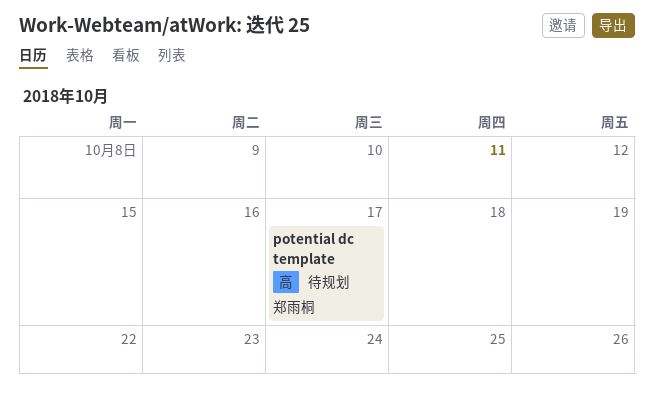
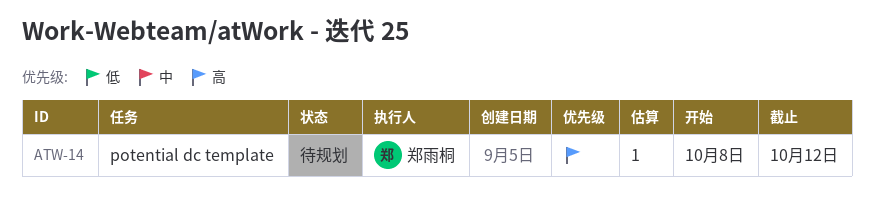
potential dc template, due: Oct 17 -> Oct 12

